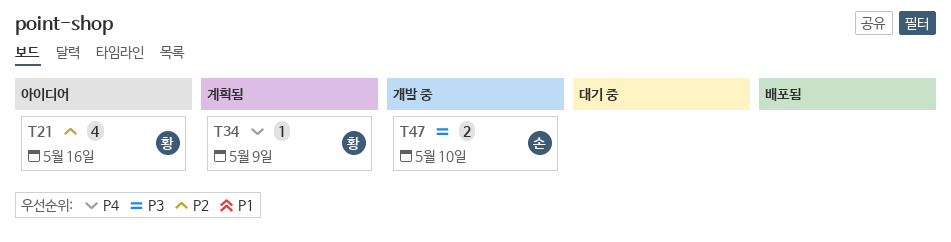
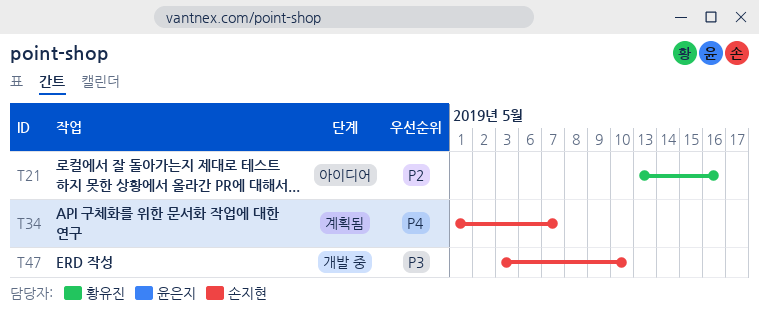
T34, owner: 황유진 -> 손지현
T34, due: May 9 -> May 7

